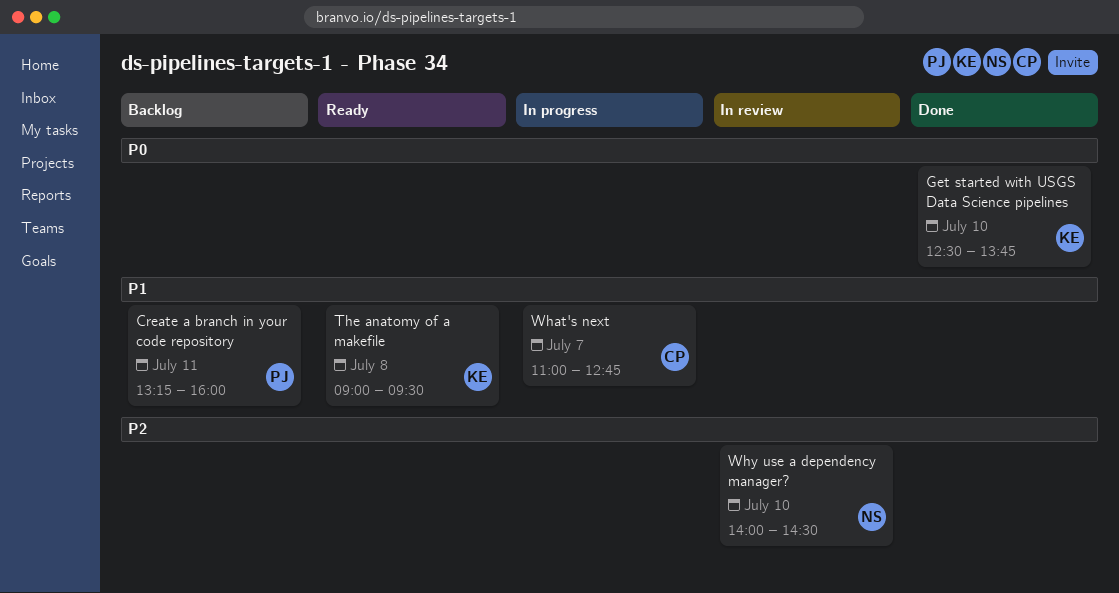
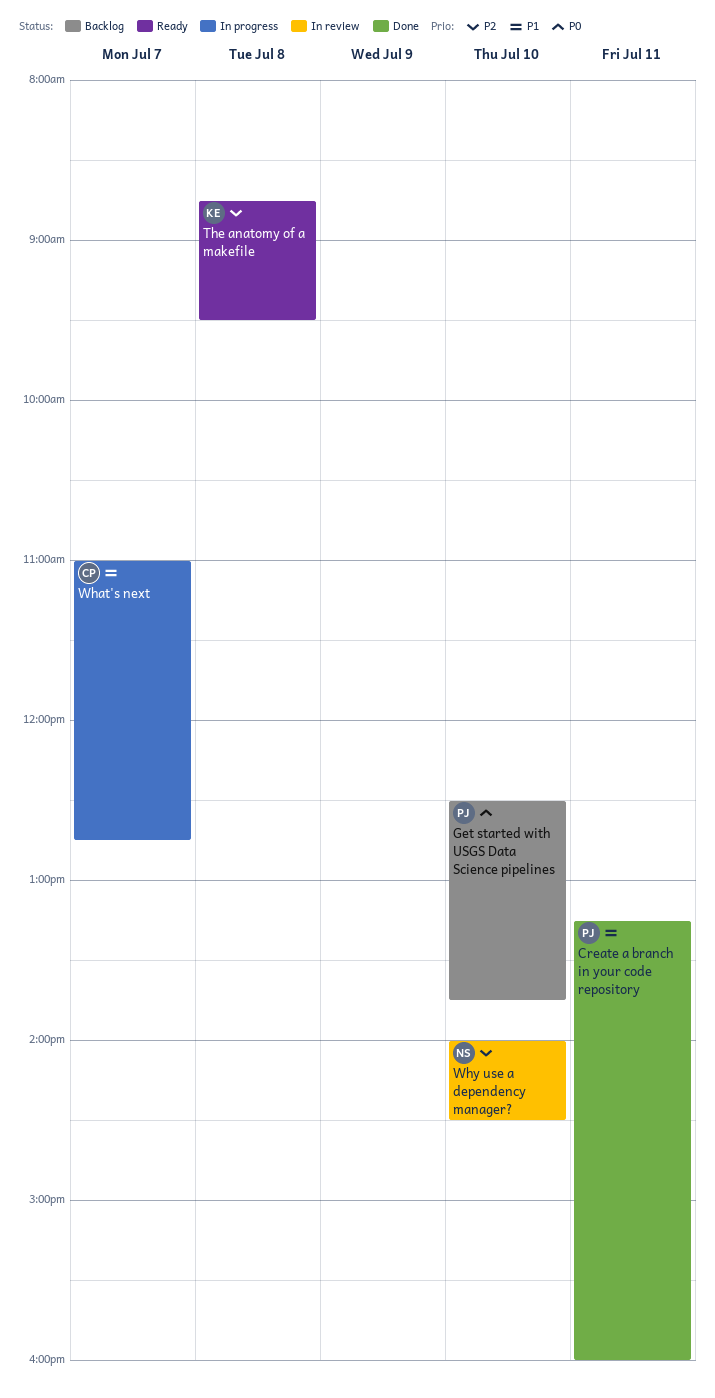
Create a branch in your code repository, status: Backlog -> Done
Get started with USGS Data Science pipelines, status: Done -> Backlog
Get started with USGS Data Science pipelines, owner: KE -> PJ
The anatomy of a makefile, priority: P1 -> P2
The anatomy of a makefile, begins: 09:00 -> 08:45

